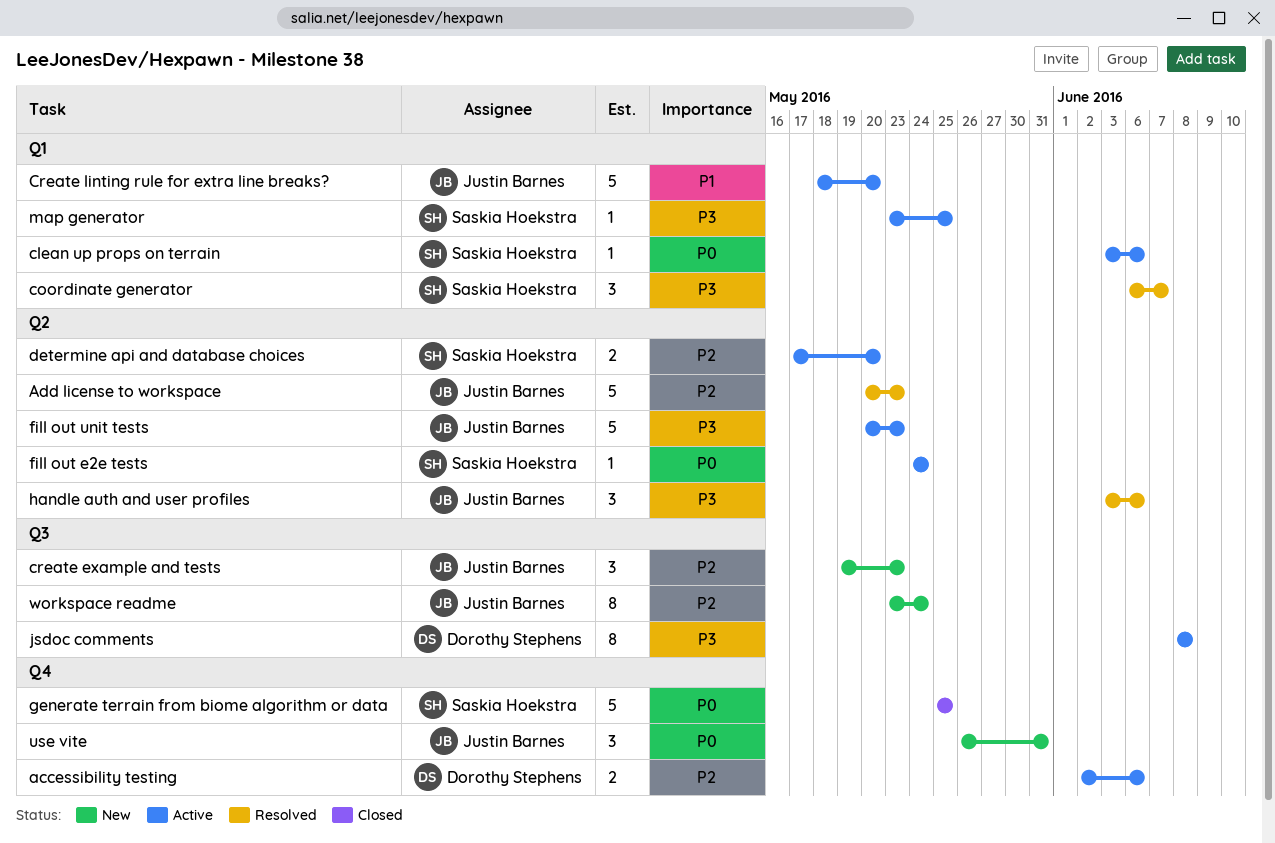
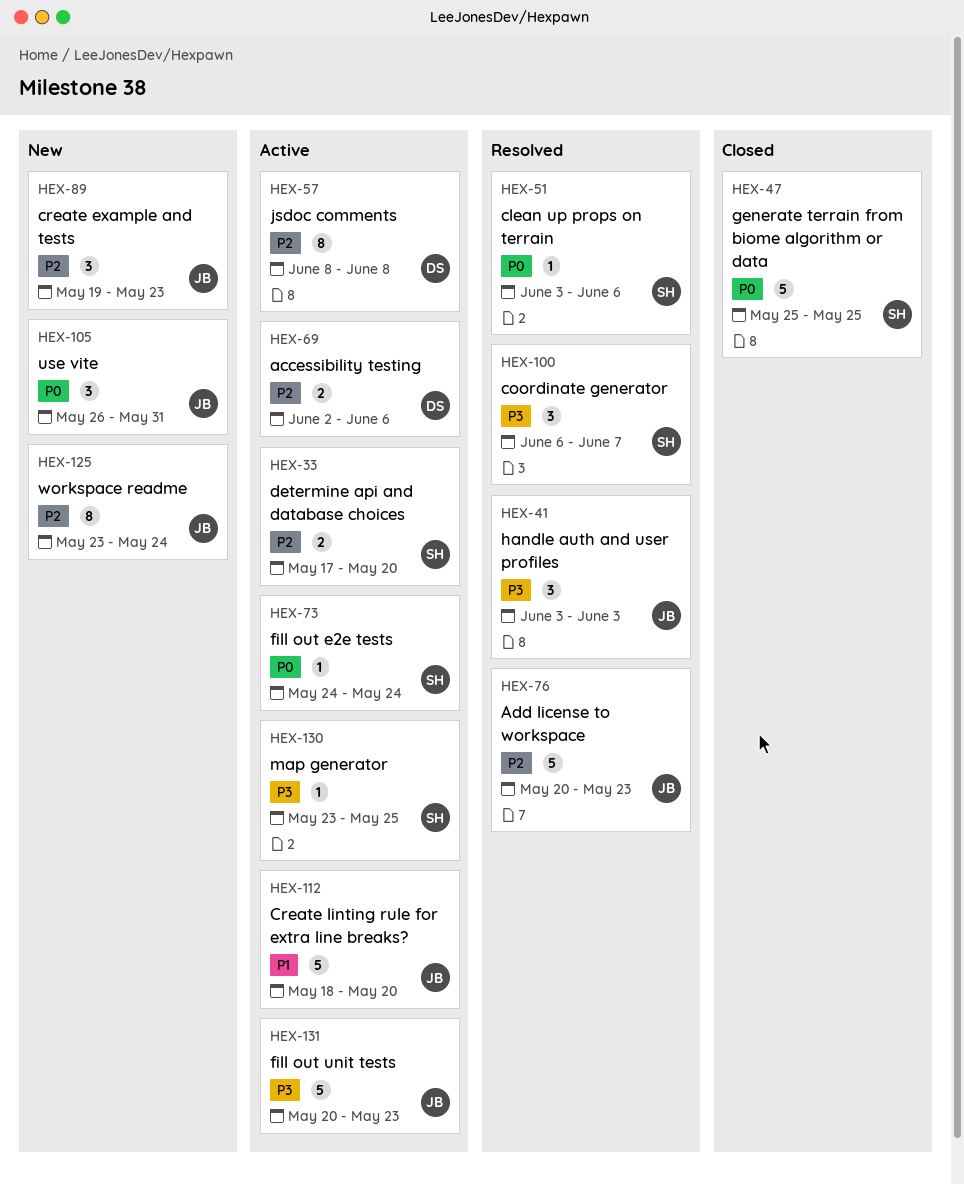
clean up props on terrain, status: Active -> Resolved
handle auth and user profiles, due: Jun 6 -> Jun 3
jsdoc comments, priority: P3 -> P2

